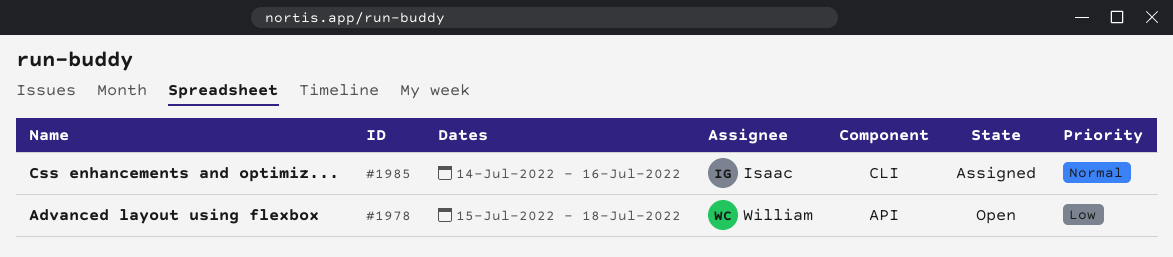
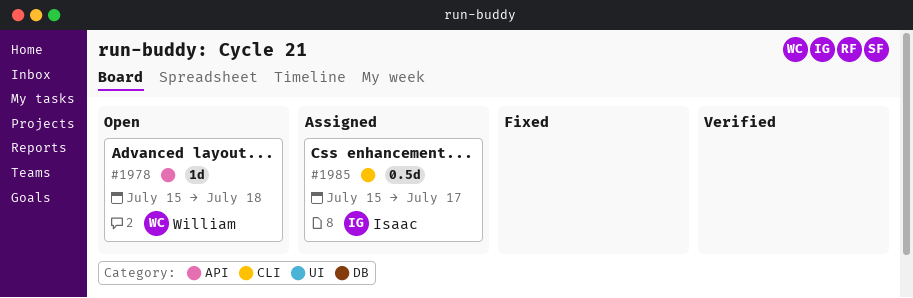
#1985, start: Jul 14 -> Jul 15
#1985, due: Jul 16 -> Jul 17

